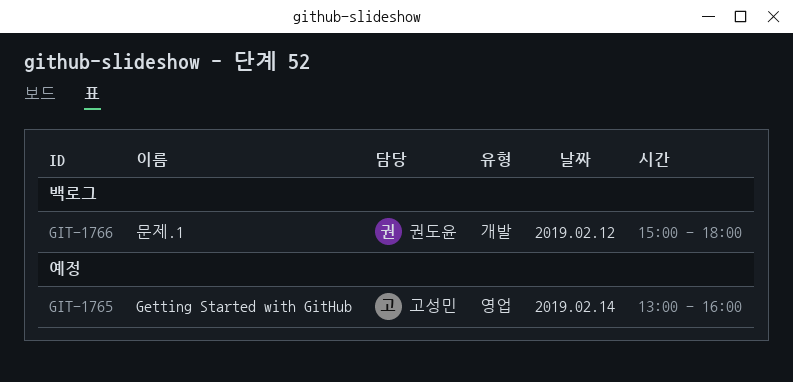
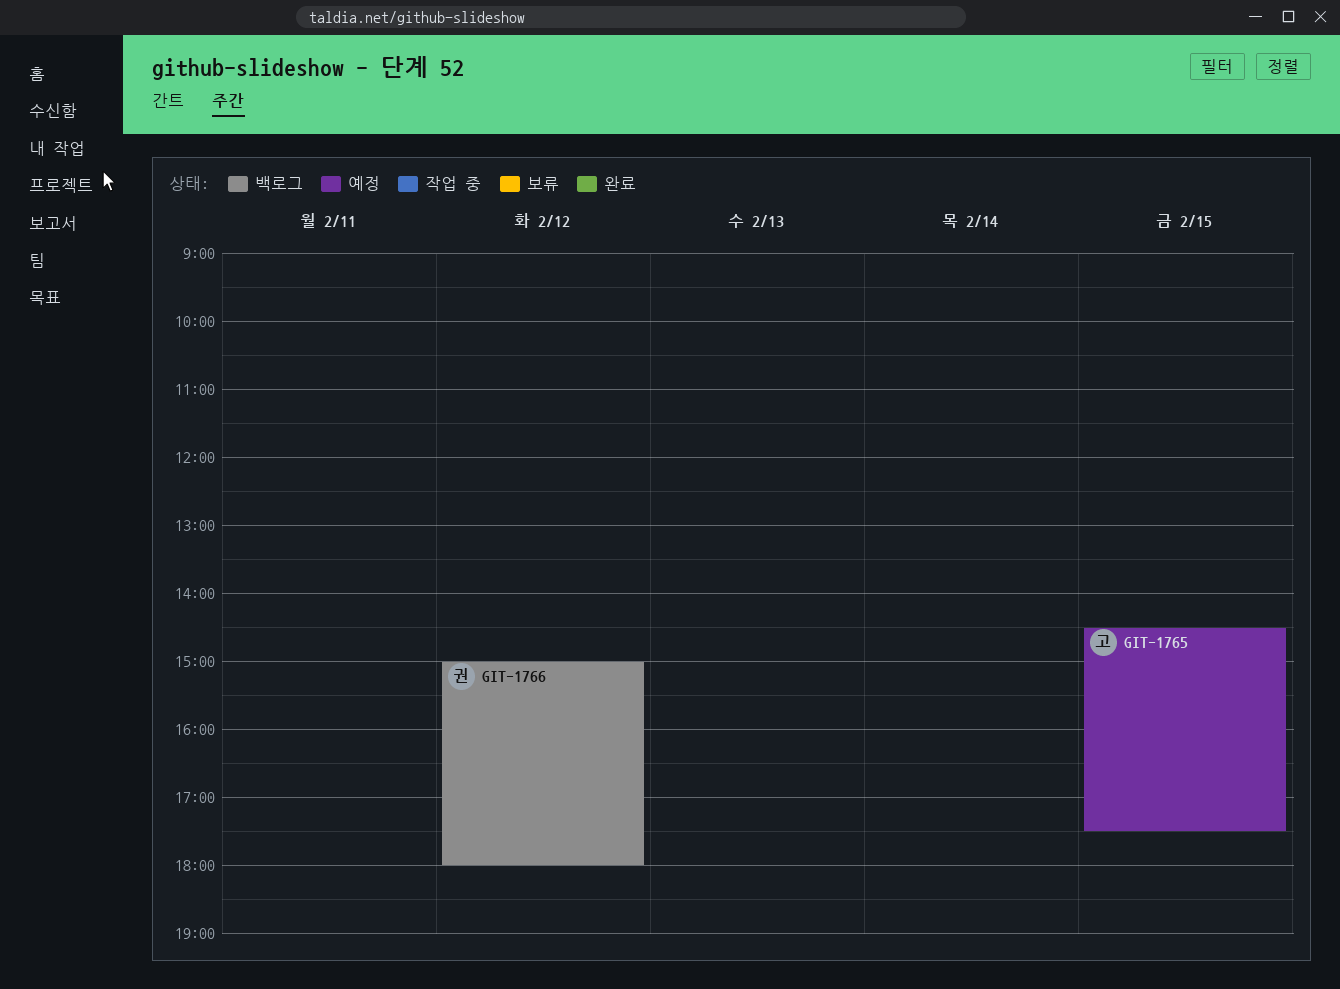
GIT-1765, day: Feb 14 -> Feb 15
GIT-1765, begins: 13:00 -> 14:30
GIT-1765, ends: 16:00 -> 17:30

